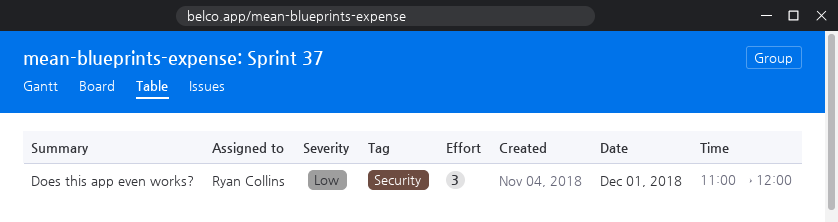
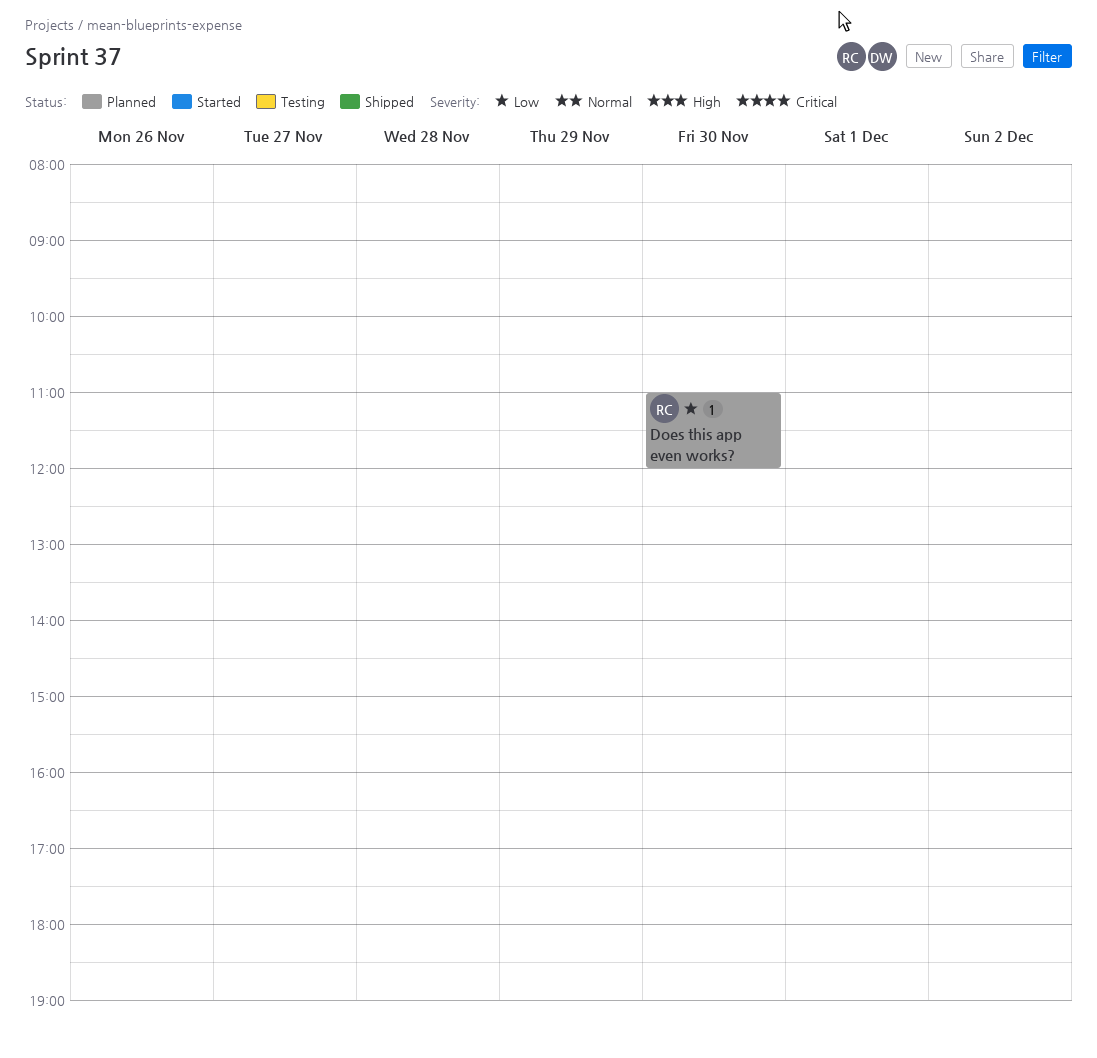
Does this app even works?, estimate: 3 -> 1
Does this app even works?, day: Dec 1 -> Nov 30

